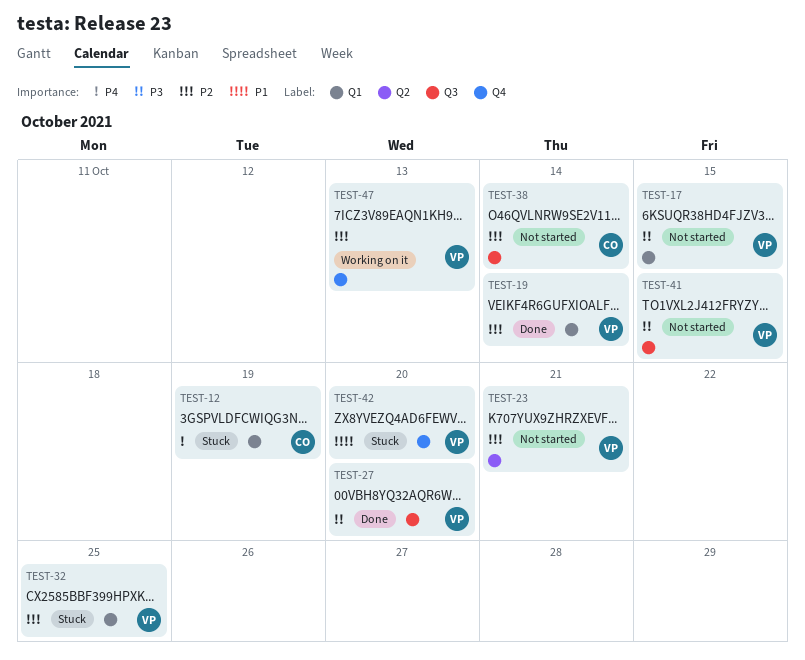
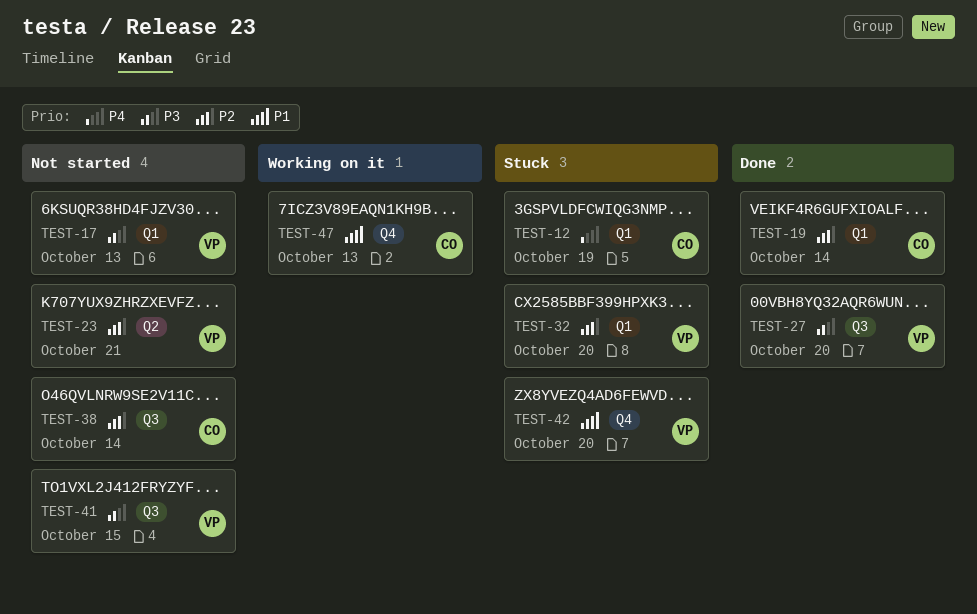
TEST-17, due: Oct 15 -> Oct 13
TEST-19, owner: VP -> CO
TEST-32, due: Oct 25 -> Oct 20
TEST-47, owner: VP -> CO
TEST-47, priority: P2 -> P1

